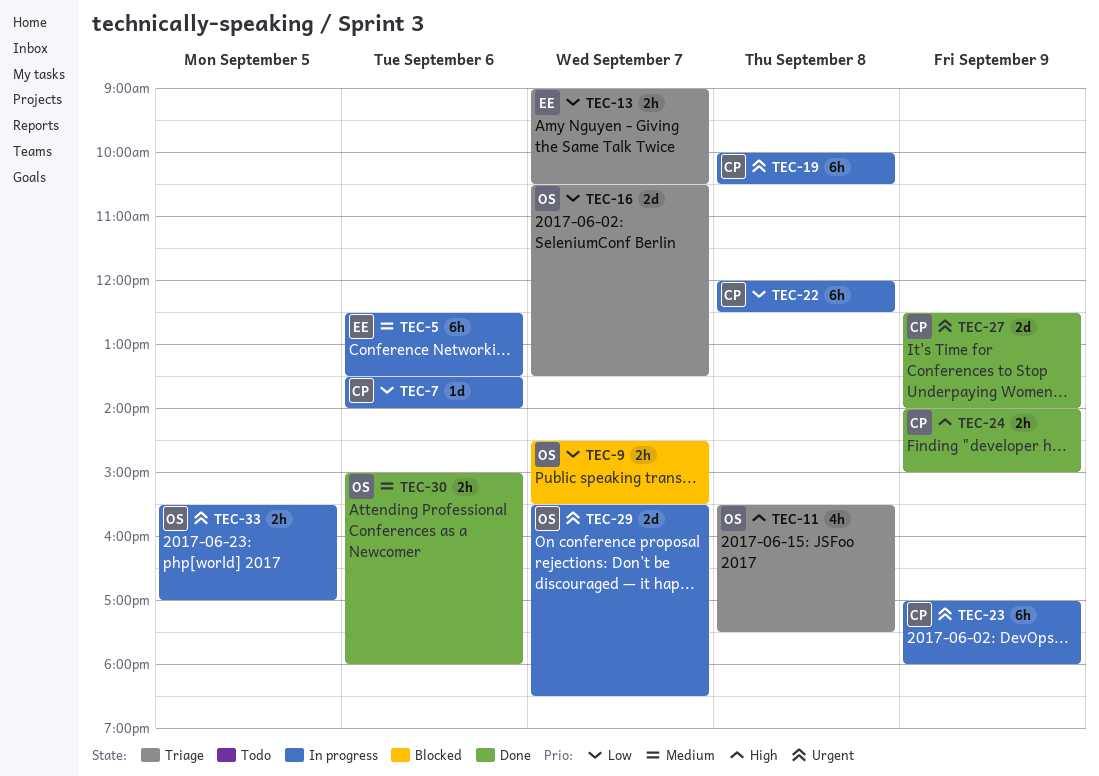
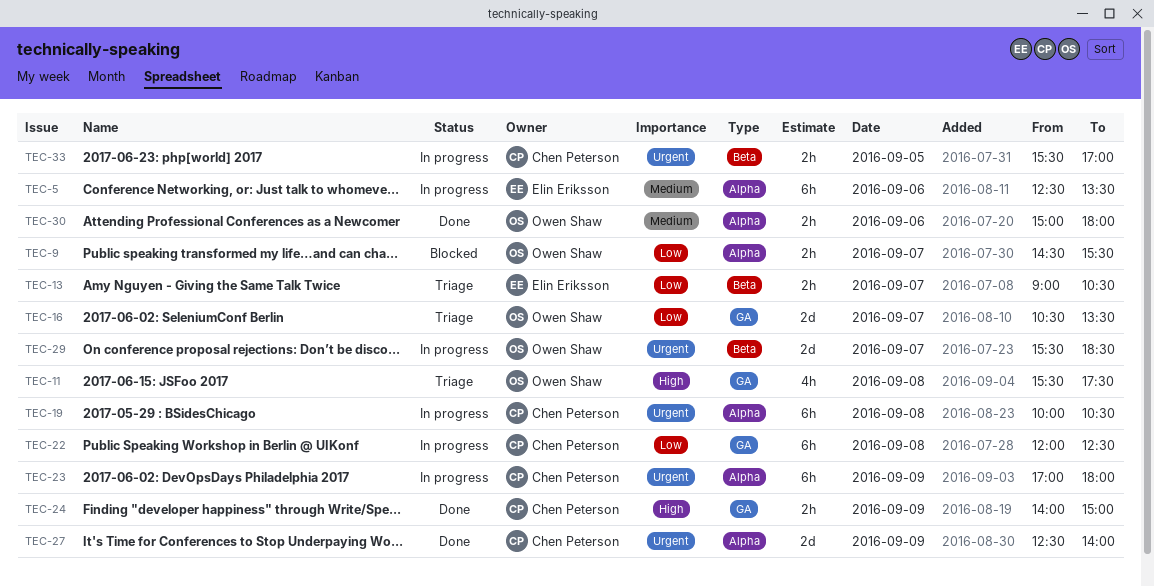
TEC-7: present -> none
TEC-33, owner: Owen Shaw -> Chen Peterson

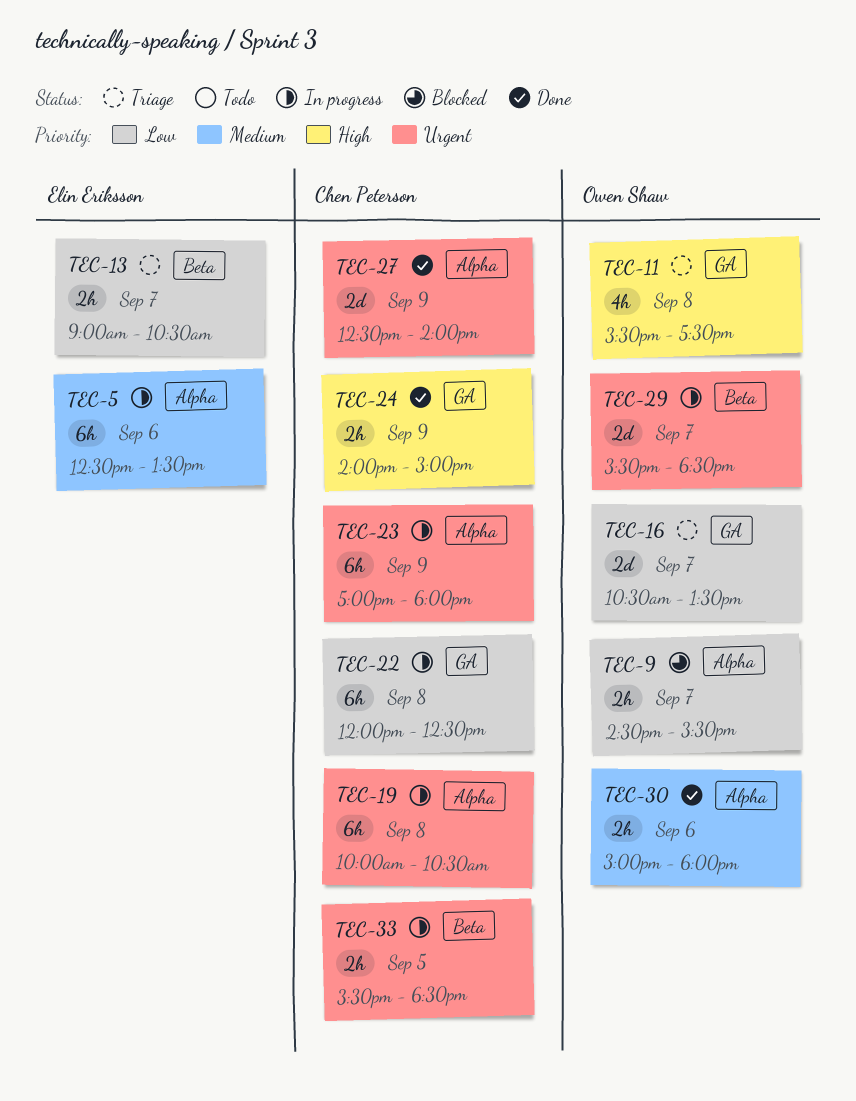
TEC-33, ends: 17:00 -> 18:30

